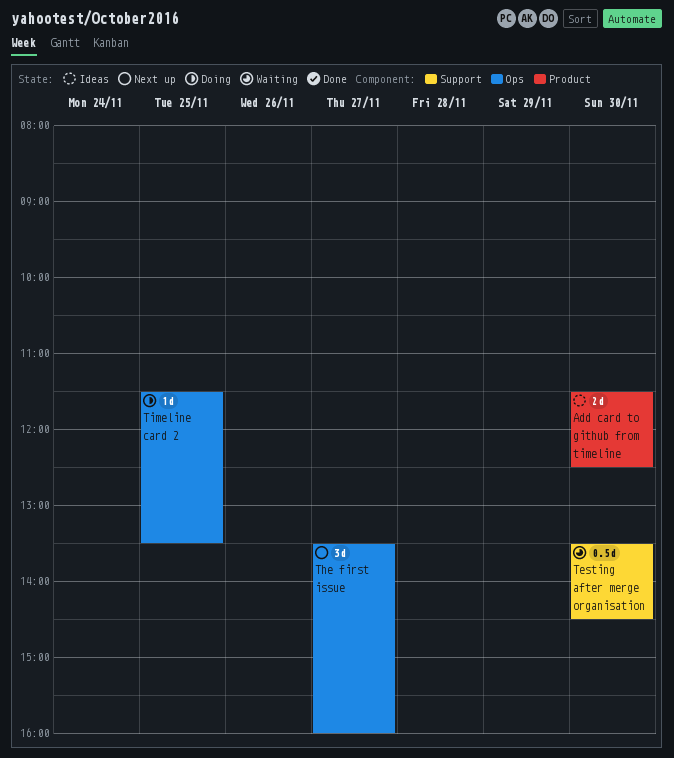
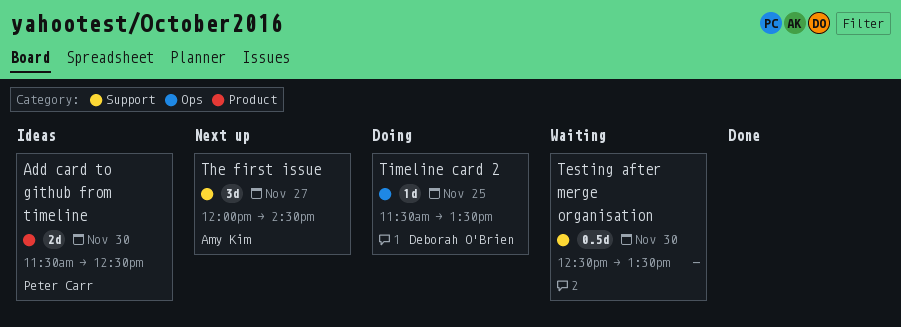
Testing after merge organisation, begins: 13:30 -> 12:30
Testing after merge organisation, ends: 14:30 -> 13:30
The first issue, label: Ops -> Support
The first issue, begins: 13:30 -> 12:00
The first issue, ends: 16:00 -> 14:30

